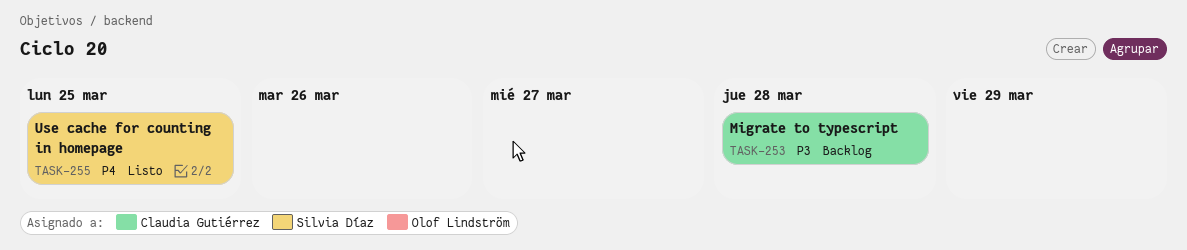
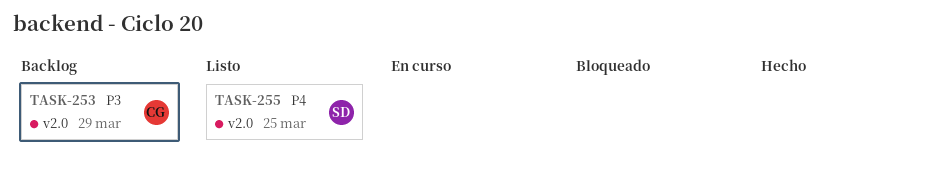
TASK-253, due: Mar 28 -> Mar 29

